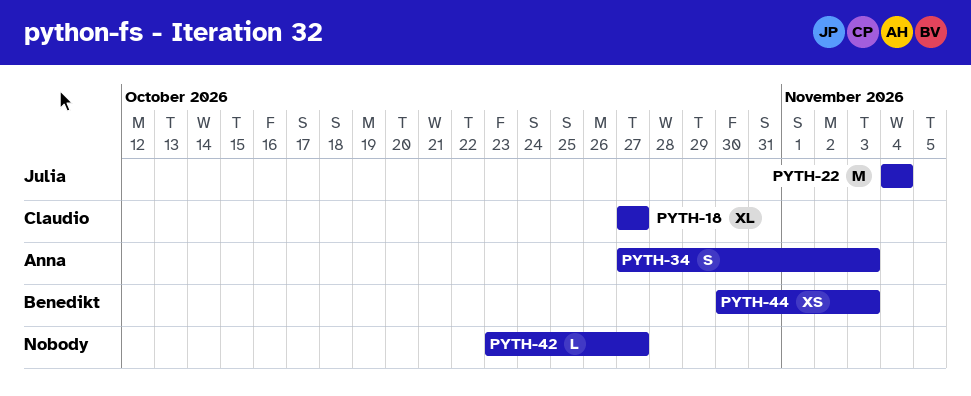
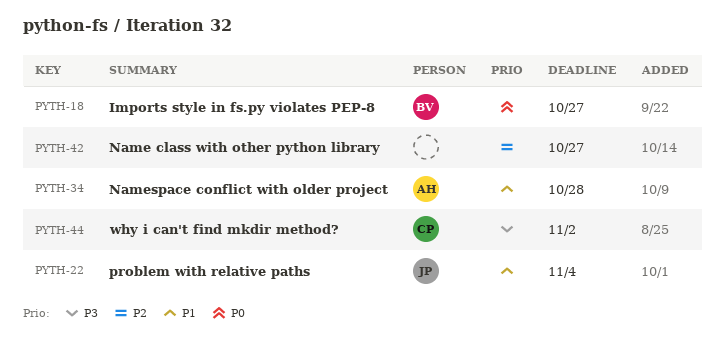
PYTH-18, owner: Claudio -> Benedikt
PYTH-34, due: Nov 3 -> Oct 28
PYTH-44, owner: Benedikt -> Claudio
PYTH-44, due: Nov 3 -> Nov 2

